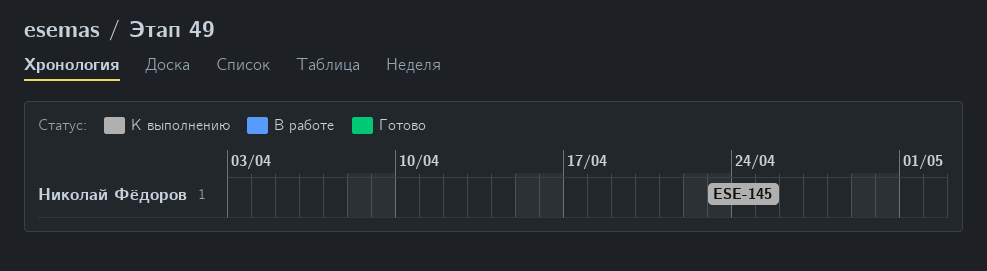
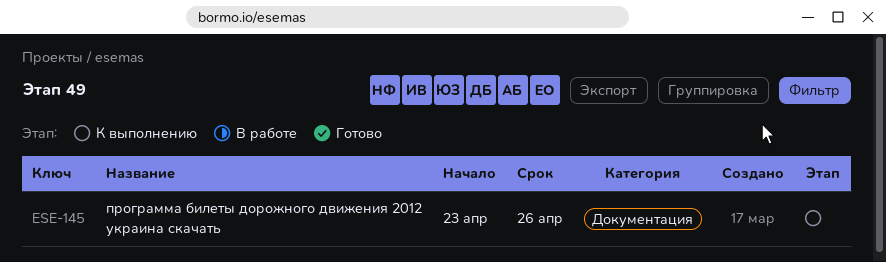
ESE-145, due: Apr 25 -> Apr 26

